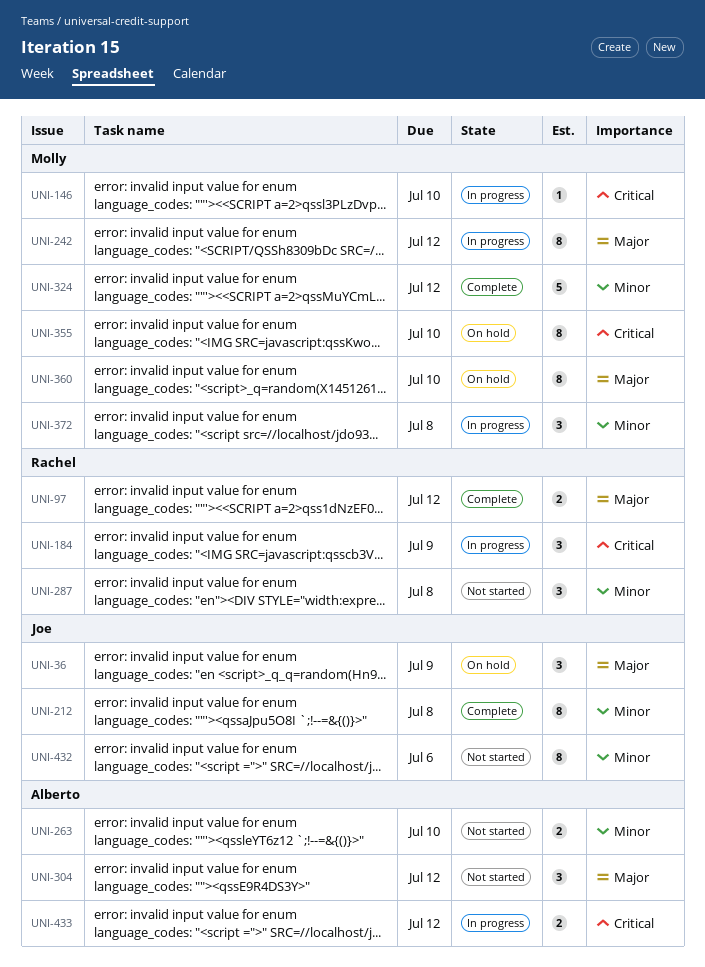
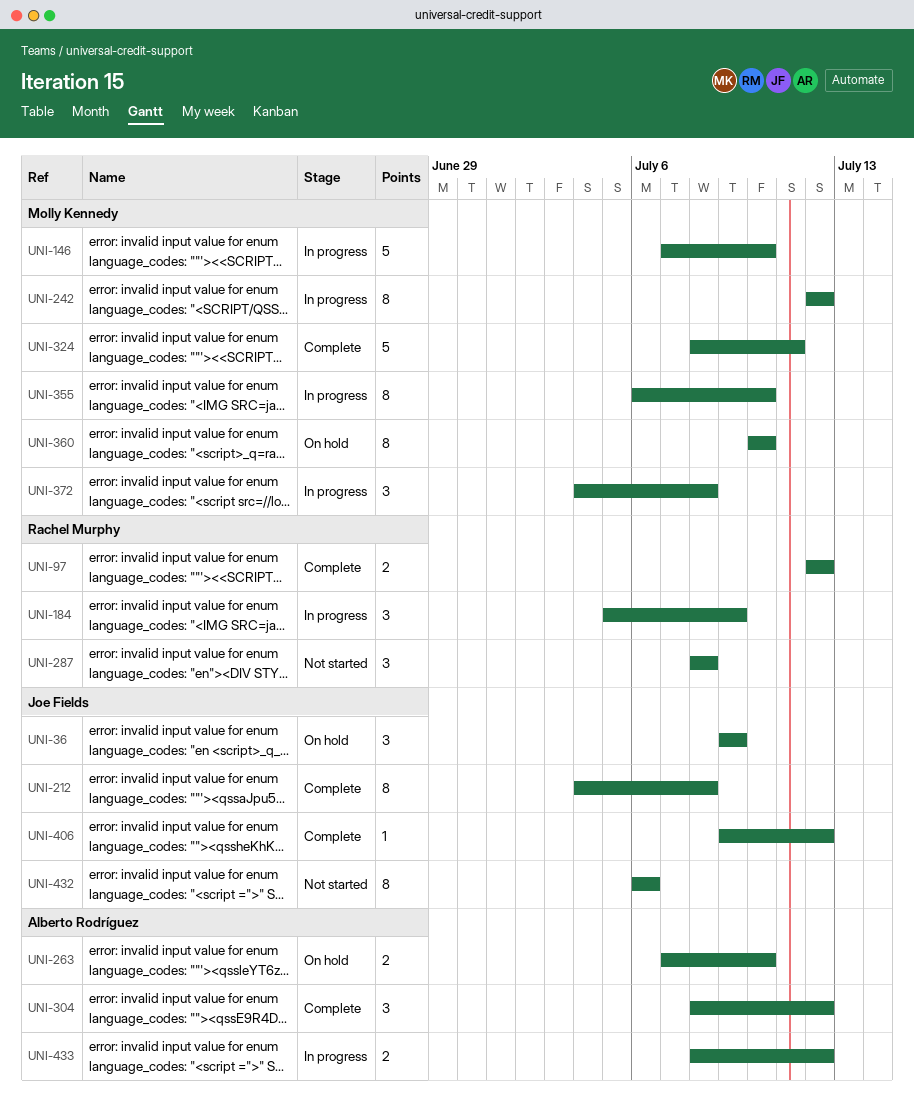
UNI-146, estimate: 1 -> 5
UNI-263, status: Not started -> On hold
UNI-304, status: Not started -> Complete
UNI-324, due: Jul 12 -> Jul 11
UNI-355, status: On hold -> In progress
UNI-406: none -> present

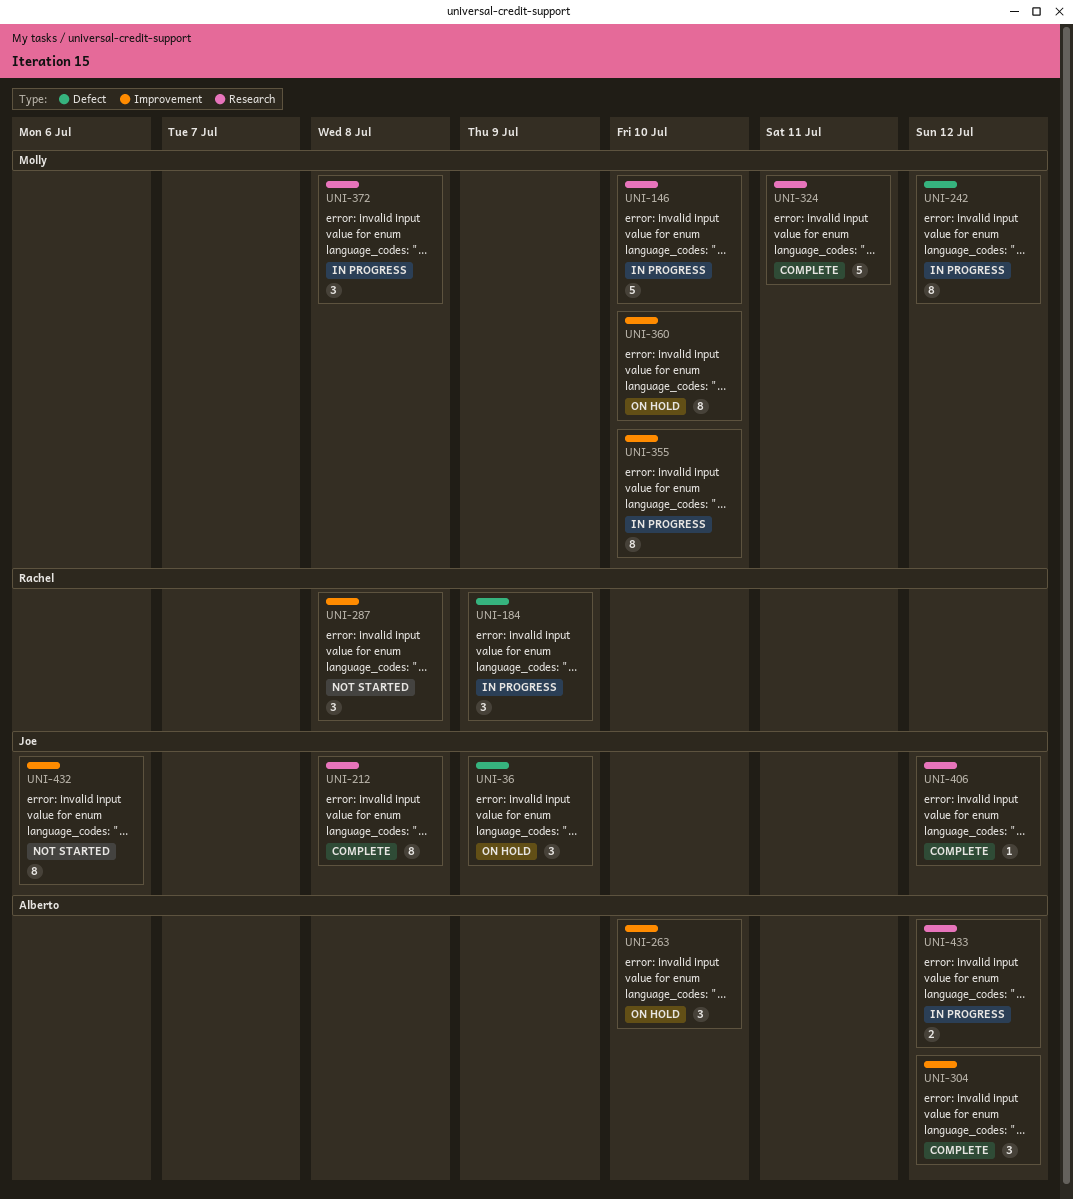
UNI-97: present -> none
UNI-263, estimate: 2 -> 3

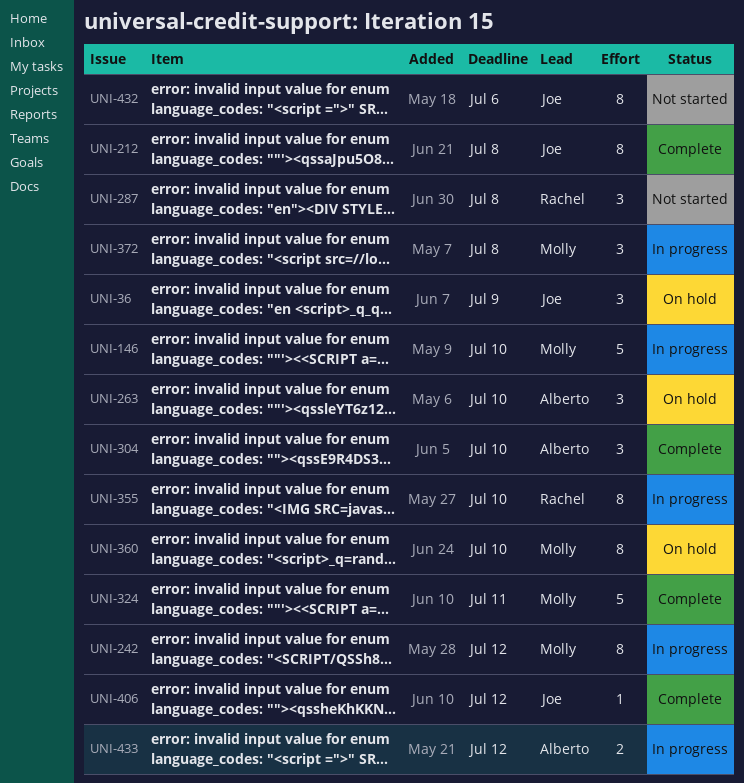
UNI-184: present -> none
UNI-304, due: Jul 12 -> Jul 10
UNI-355, owner: Molly -> Rachel

